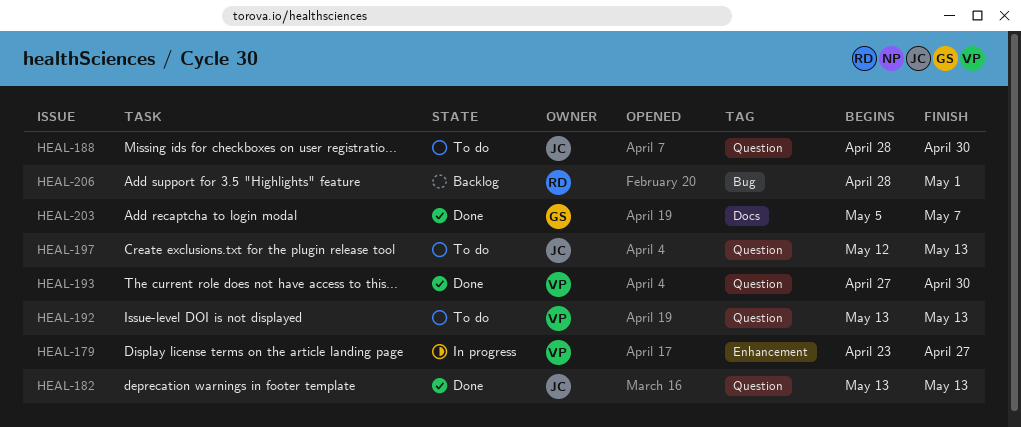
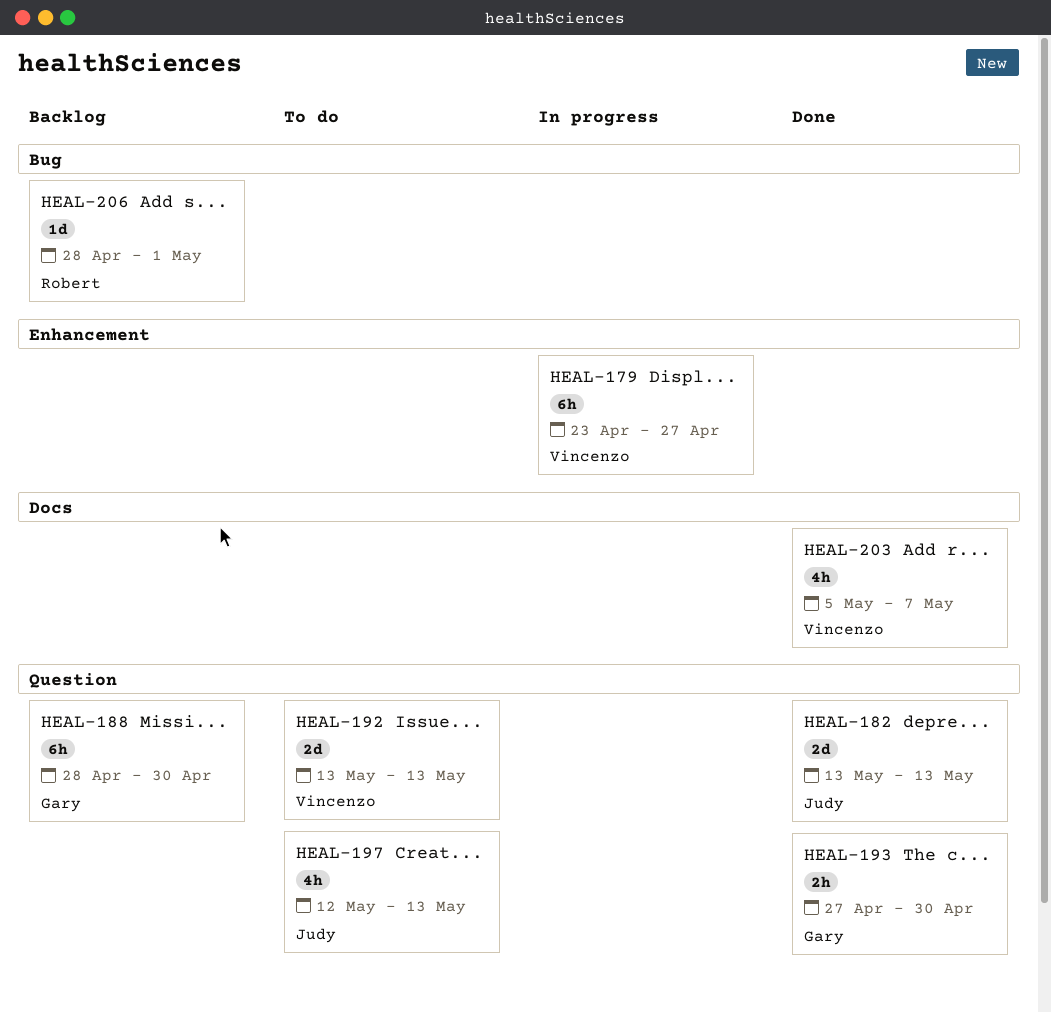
HEAL-188, status: To do -> Backlog
HEAL-188, owner: Judy -> Gary
HEAL-193, owner: Vincenzo -> Gary
HEAL-203, owner: Gary -> Vincenzo

